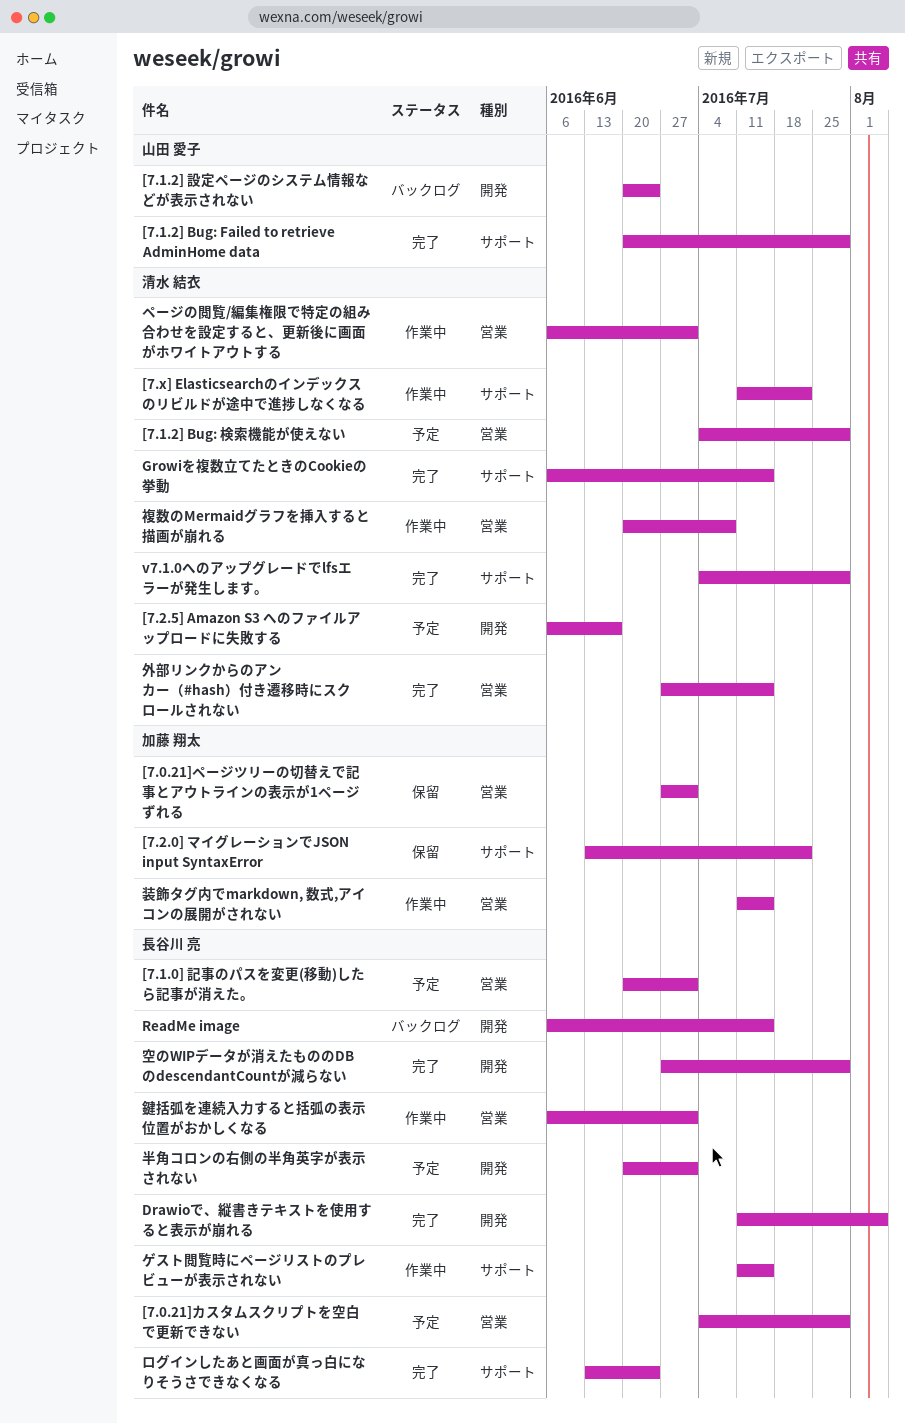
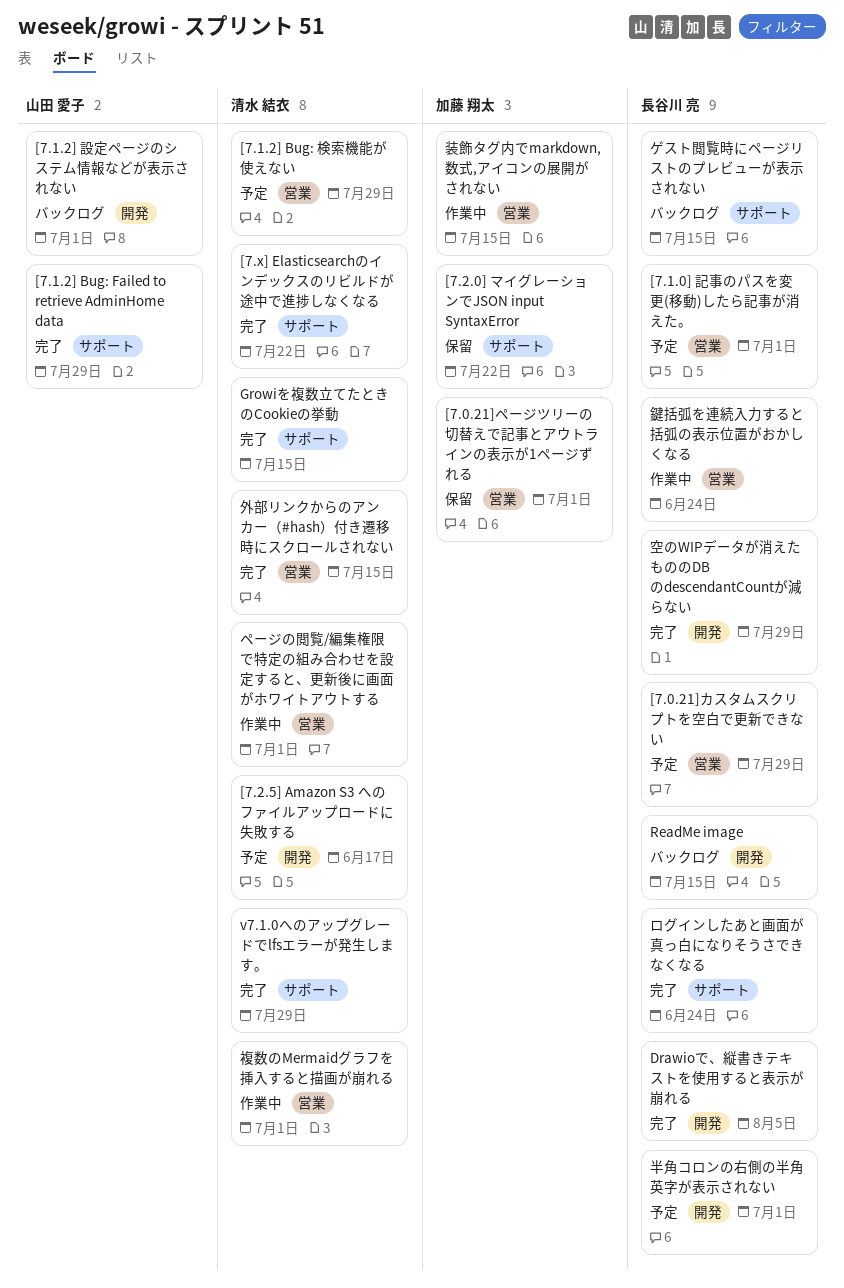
[7.1.2] 設定ページのシステム情報などが表示されない, due: Jun 24 -> Jul 1
[7.x] Elasticsearchのインデックスのリビルドが途中で進捗しなくなる, status: 作業中 -> 完了
ゲスト閲覧時にページリストのプレビューが表示されない, status: 作業中 -> バックログ
複数のMermaidグラフを挿入すると描画が崩れる, due: Jul 8 -> Jul 1
鍵括弧を連続入力すると括弧の表示位置がおかしくなる, due: Jul 1 -> Jun 24

